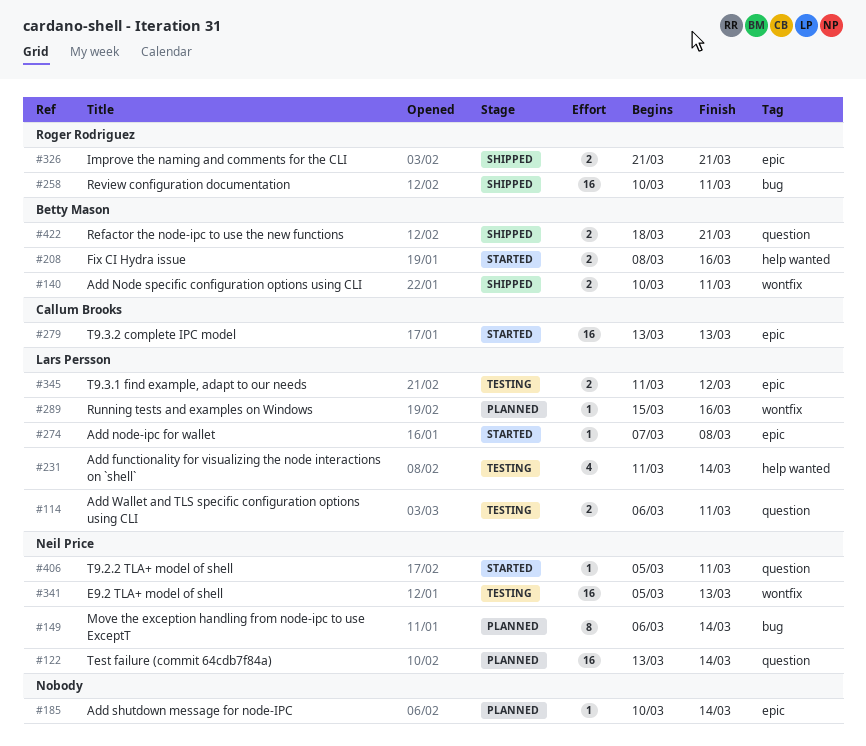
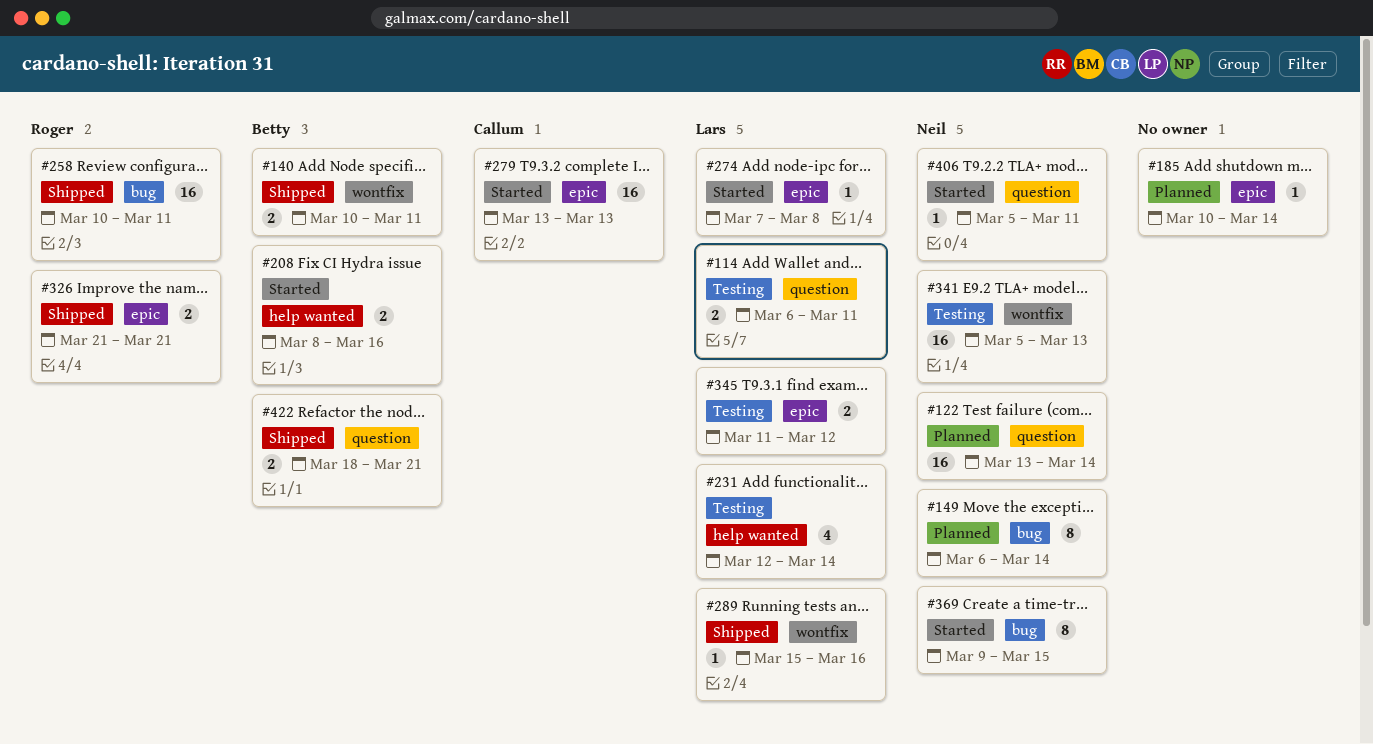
#231, start: Mar 11 -> Mar 12
#289, status: Planned -> Shipped
#369: none -> present

